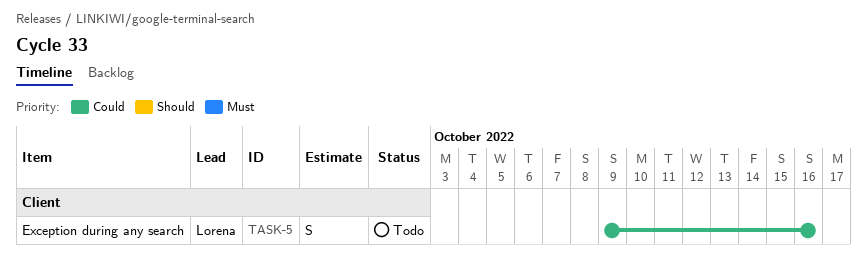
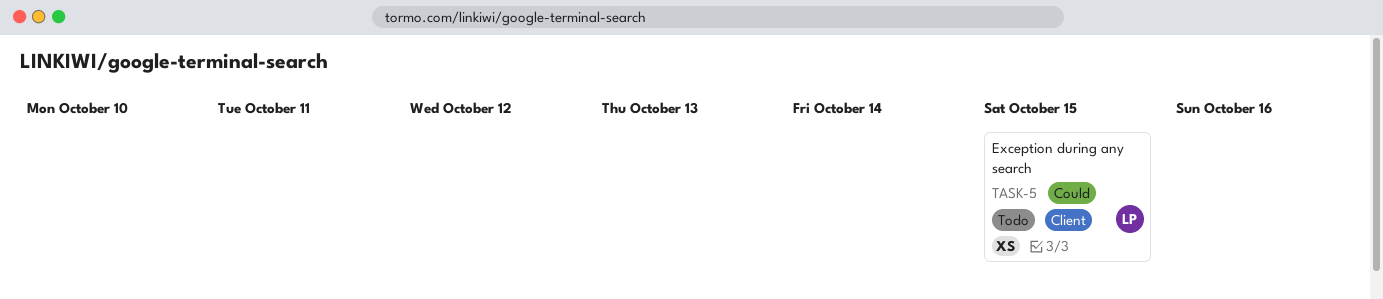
TASK-5, estimate: S -> XS
TASK-5, due: Oct 16 -> Oct 15

